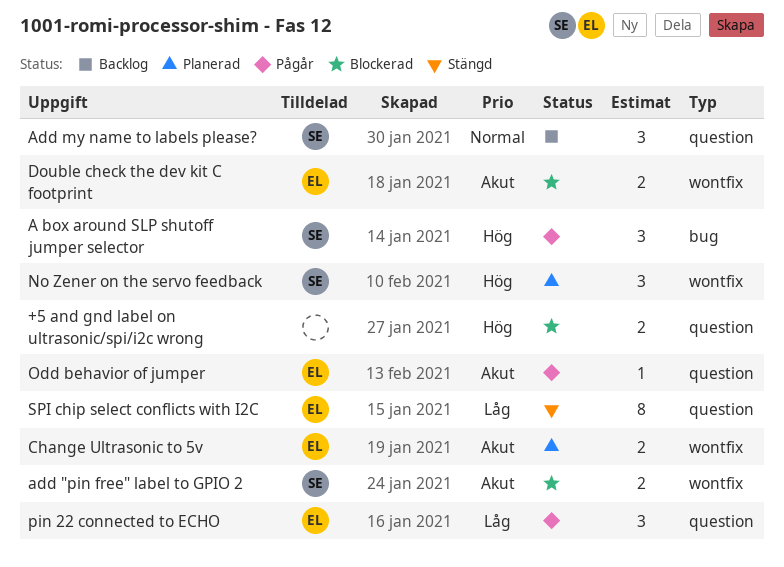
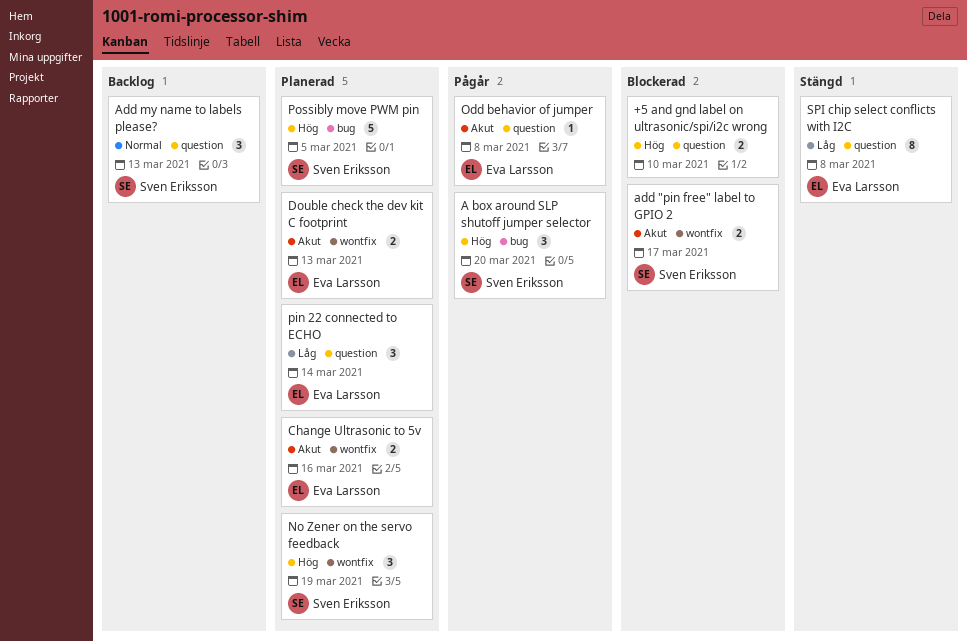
Double check the dev kit C footprint, status: Blockerad -> Planerad
pin 22 connected to ECHO, status: Pågår -> Planerad
Possibly move PWM pin: none -> present

